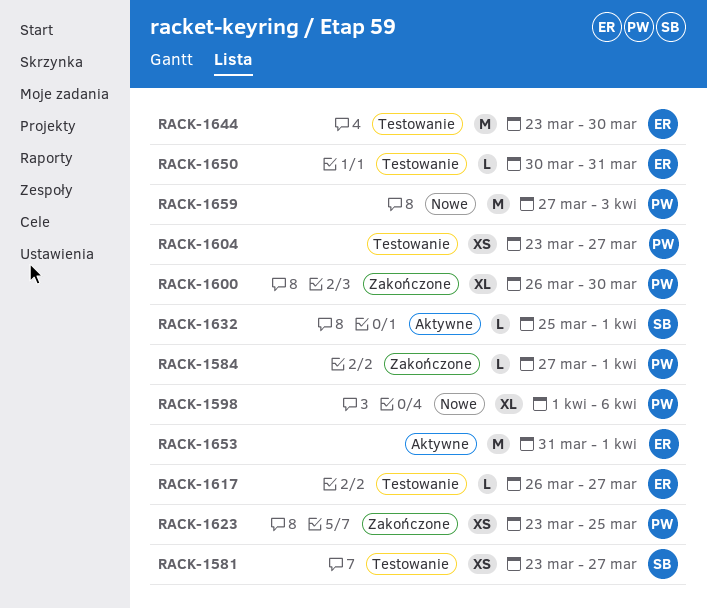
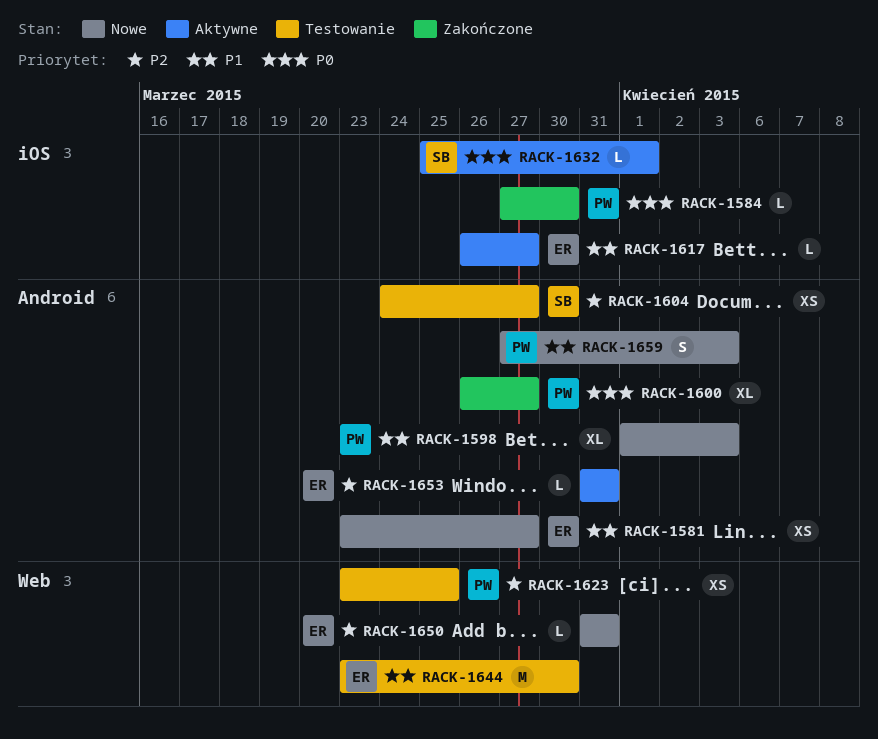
RACK-1581, status: Testowanie -> Nowe
RACK-1581, owner: SB -> ER
RACK-1584, due: Apr 1 -> Mar 30
RACK-1598, due: Apr 6 -> Apr 3
RACK-1600, due: Mar 30 -> Mar 27
RACK-1604, owner: PW -> SB
RACK-1604, start: Mar 23 -> Mar 24
RACK-1617, status: Testowanie -> Aktywne
RACK-1623, status: Zakończone -> Testowanie
RACK-1650, status: Testowanie -> Nowe
RACK-1650, start: Mar 30 -> Mar 31
RACK-1653, estimate: M -> L
RACK-1653, due: Apr 1 -> Mar 31
RACK-1659, estimate: M -> S

